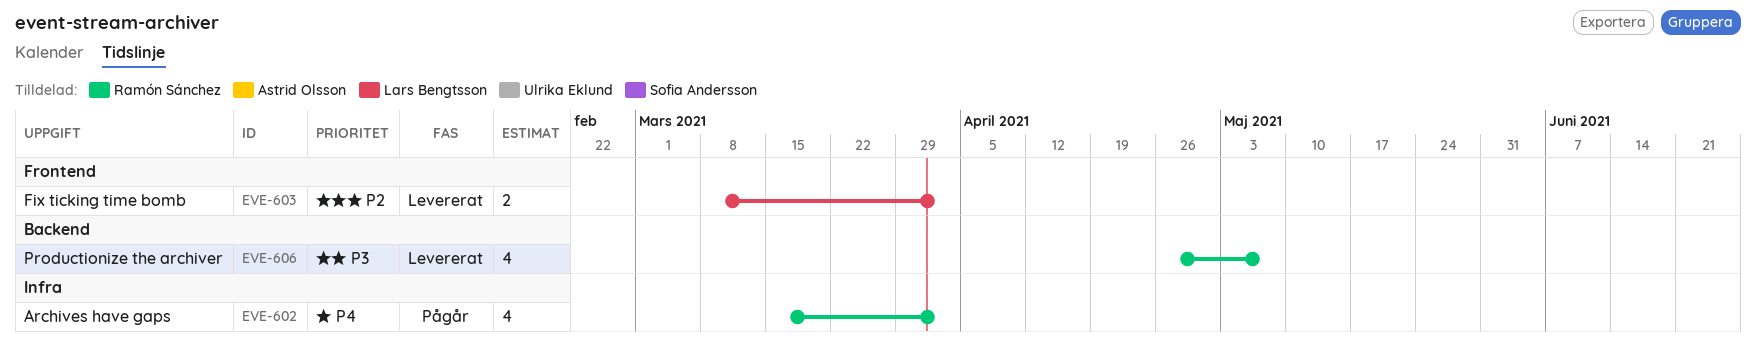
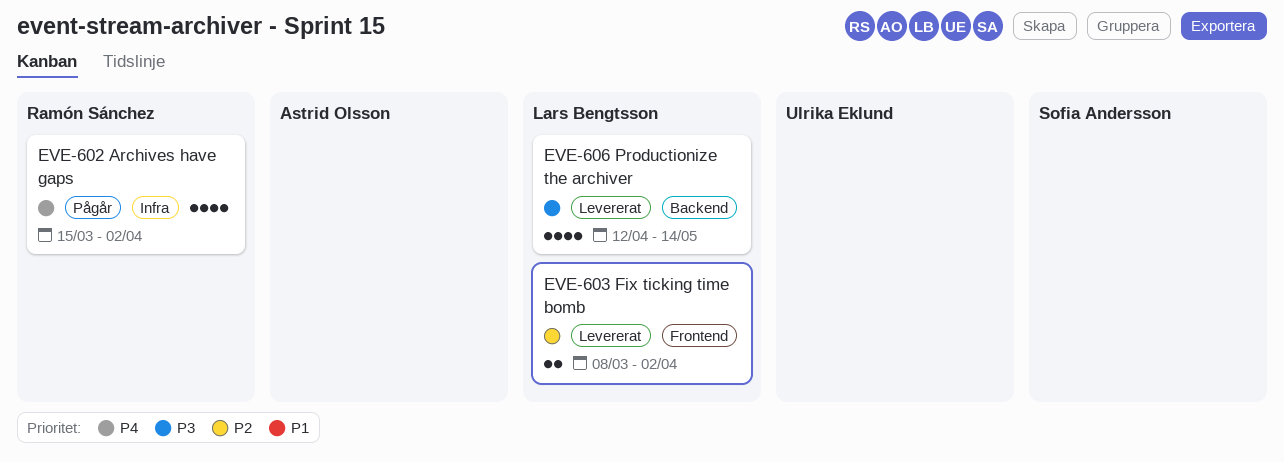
EVE-606, owner: Ramón Sánchez -> Lars Bengtsson
EVE-606, start: Apr 26 -> Apr 12
EVE-606, due: May 7 -> May 14

